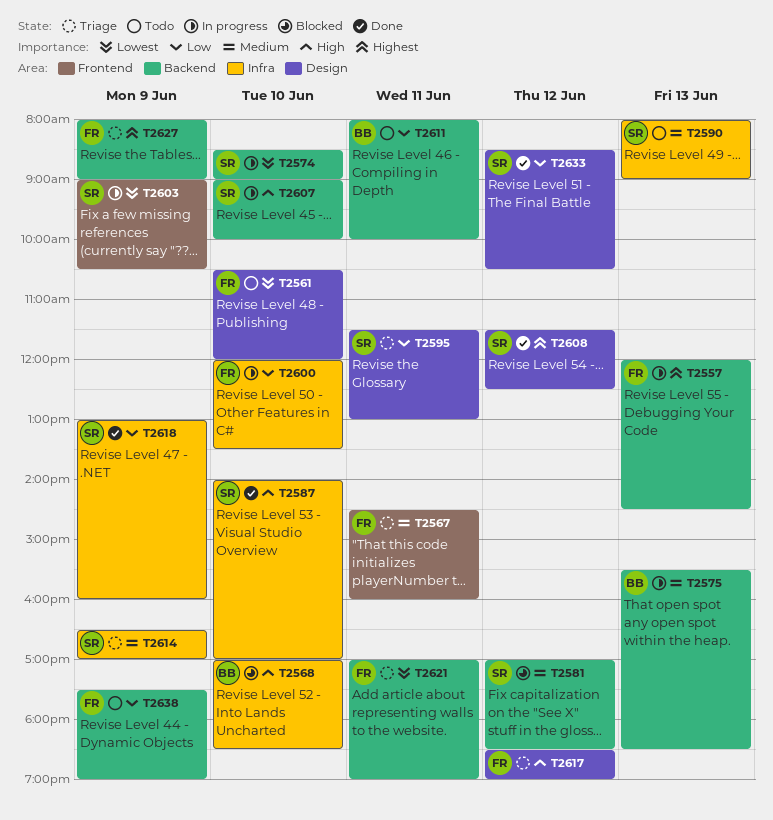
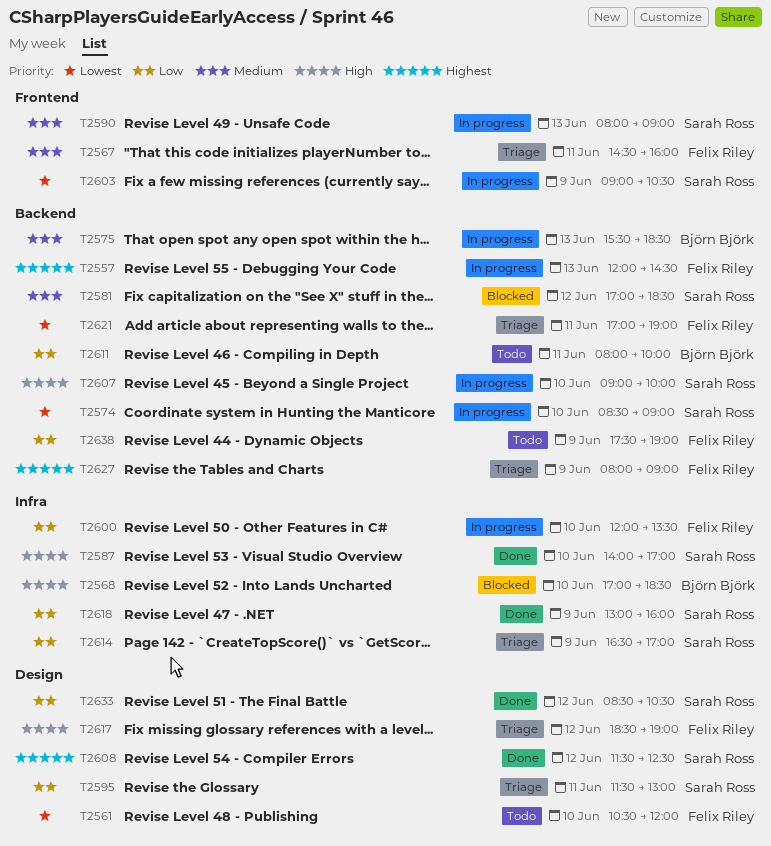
T2590, status: Todo -> In progress
T2590, label: Infra -> Frontend
T2614, priority: Medium -> Low

